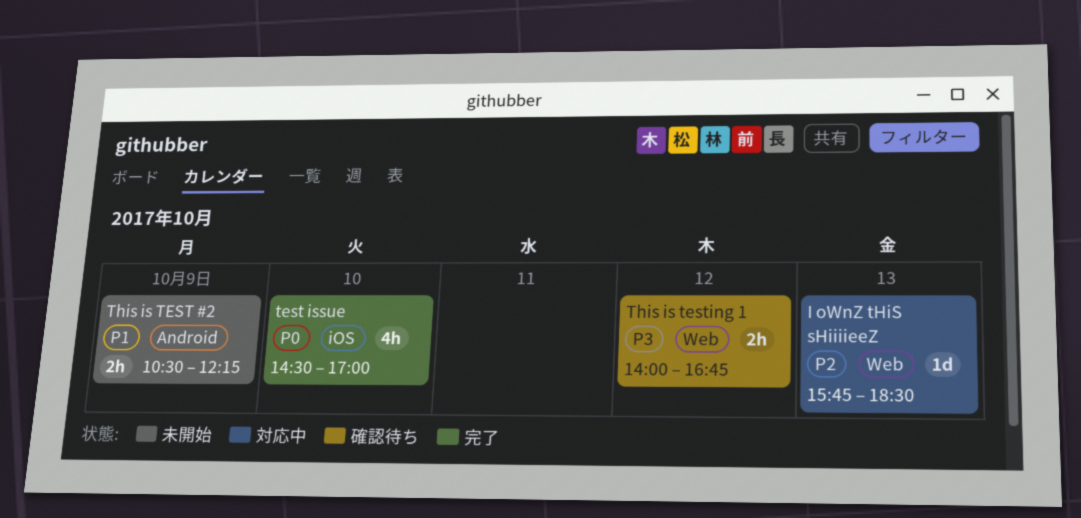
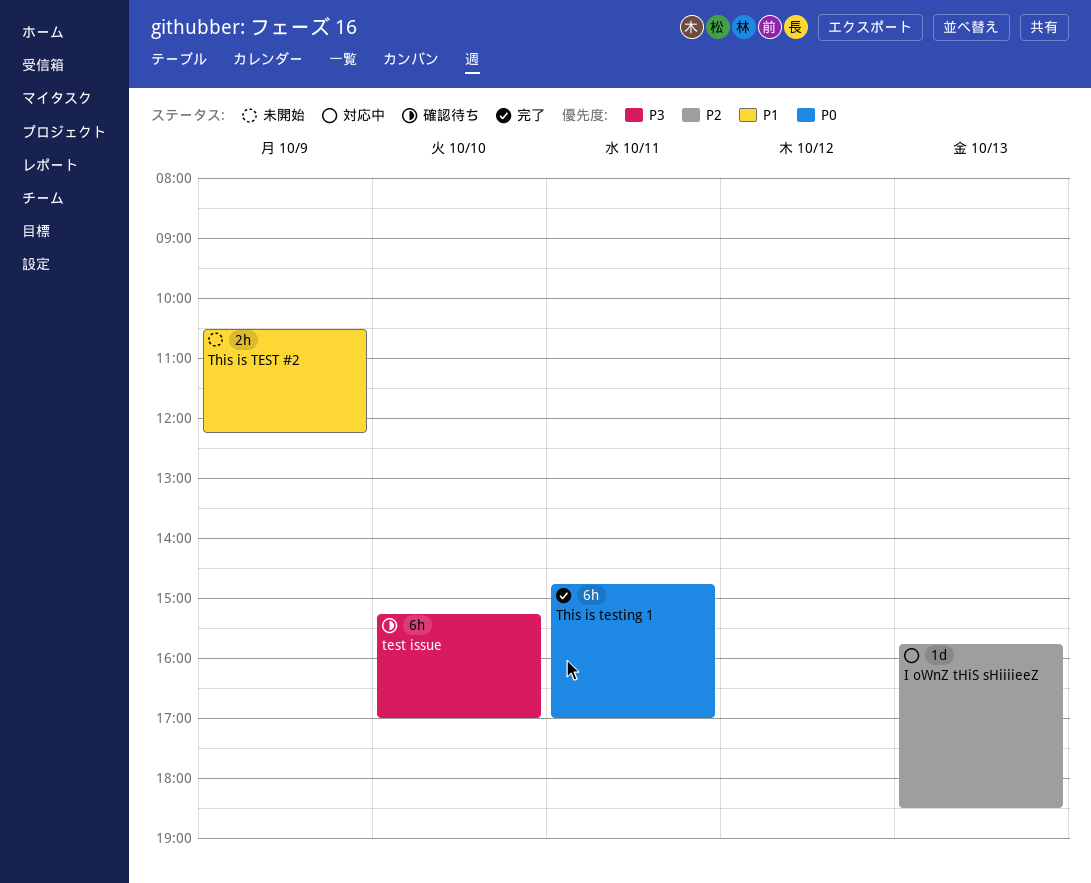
test issue, status: 完了 -> 確認待ち
test issue, priority: P0 -> P3
test issue, estimate: 4h -> 6h
test issue, begins: 14:30 -> 15:15
This is testing 1, status: 確認待ち -> 完了
This is testing 1, priority: P3 -> P0
This is testing 1, estimate: 2h -> 6h
This is testing 1, day: Oct 12 -> Oct 11
This is testing 1, begins: 14:00 -> 14:45
This is testing 1, ends: 16:45 -> 17:00

